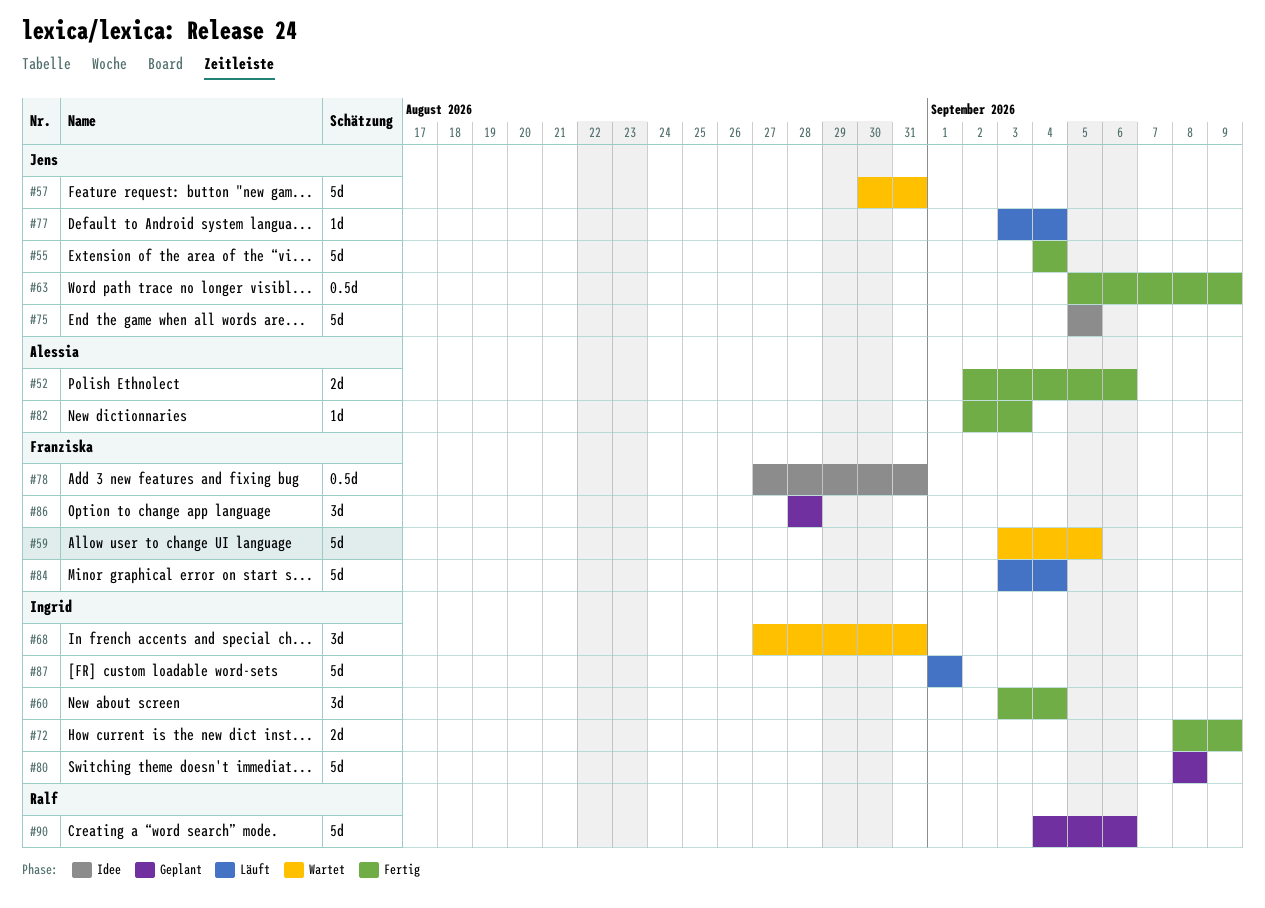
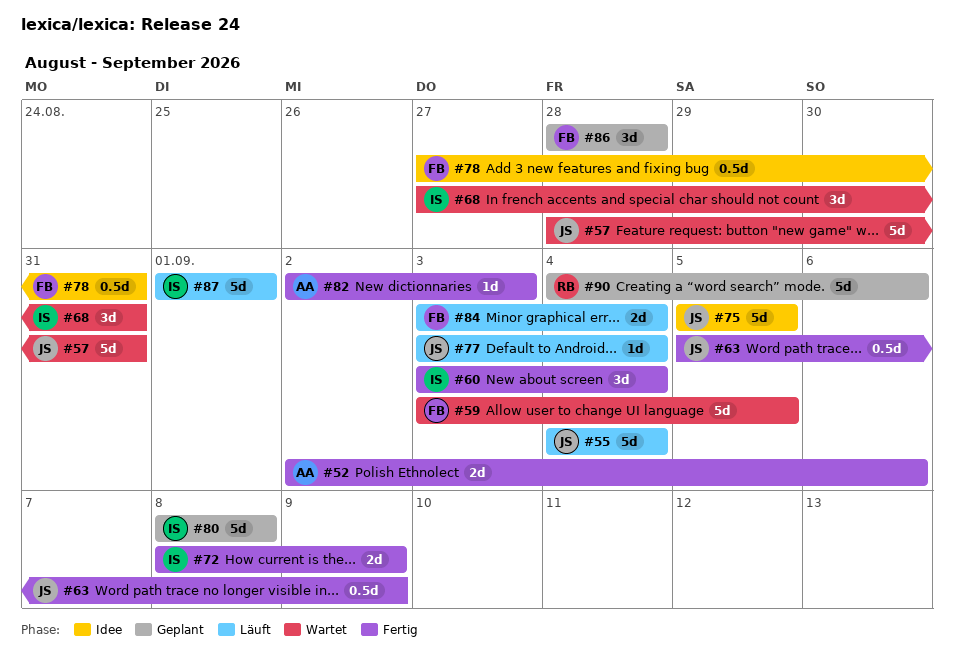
#55, status: Fertig -> Läuft
#57, start: Aug 30 -> Aug 28
#84, estimate: 5d -> 2d

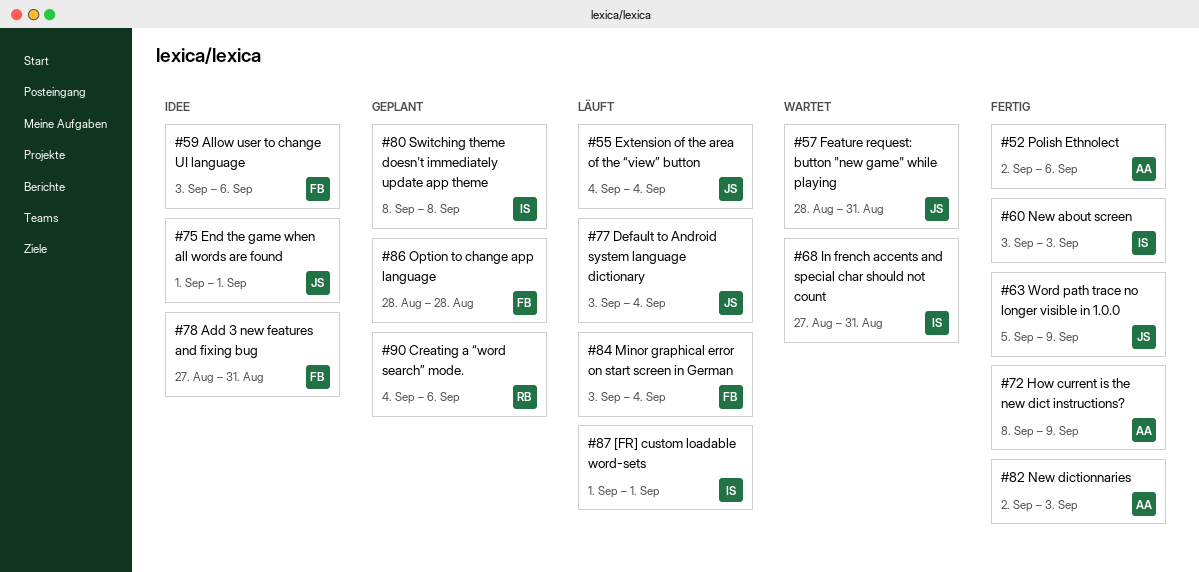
#59, status: Wartet -> Idee
#59, due: Sep 5 -> Sep 6
#60, due: Sep 4 -> Sep 3
#72, owner: IS -> AA
#75, start: Sep 5 -> Sep 1
#75, due: Sep 5 -> Sep 1

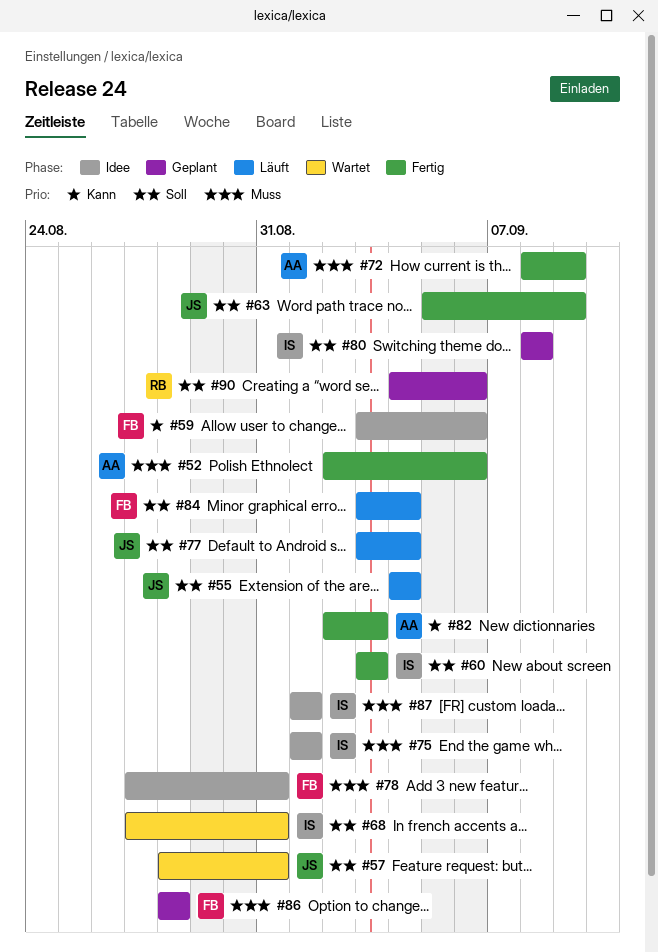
#75, owner: JS -> IS
#87, status: Läuft -> Idee

